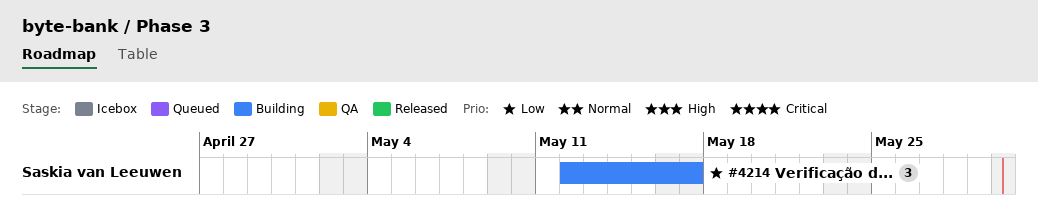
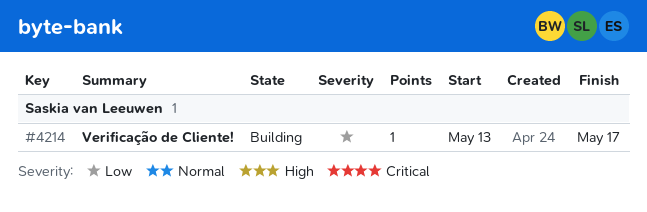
#4214, estimate: 3 -> 1
#4214, start: May 12 -> May 13

